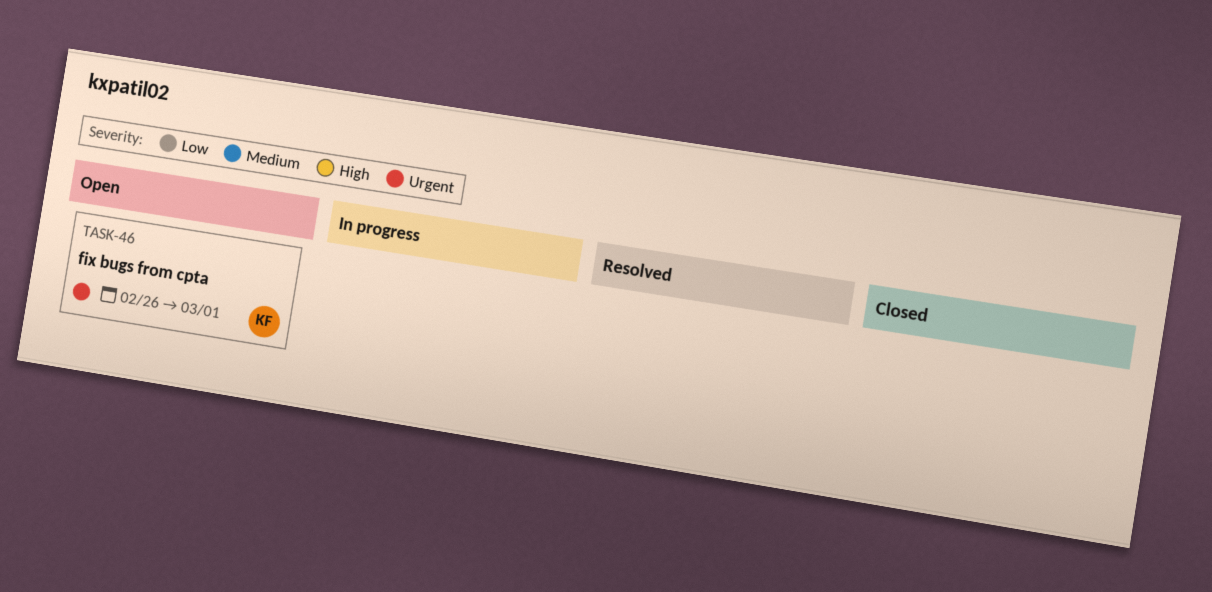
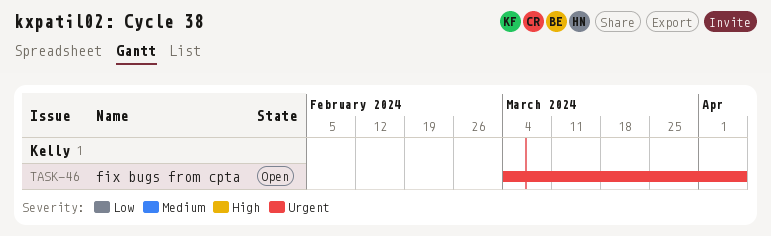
TASK-46, start: Feb 26 -> Mar 4
TASK-46, due: Mar 1 -> Apr 5

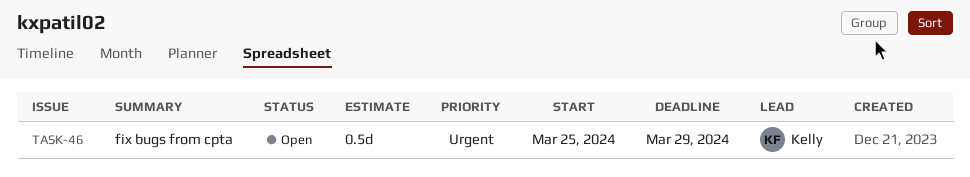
TASK-46, start: Mar 4 -> Mar 25
TASK-46, due: Apr 5 -> Mar 29

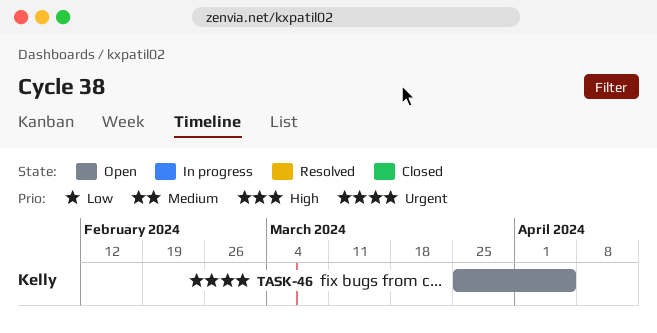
TASK-46, due: Mar 29 -> Apr 5

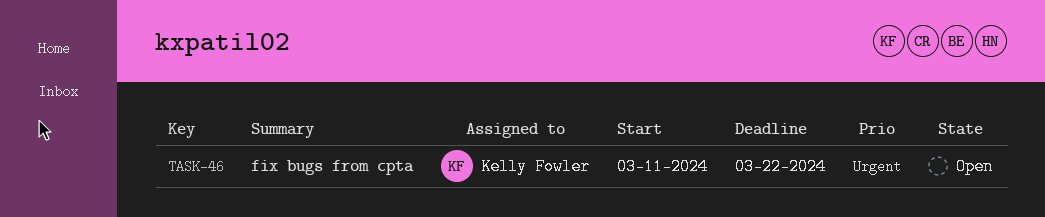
TASK-46, start: Mar 25 -> Mar 11
TASK-46, due: Apr 5 -> Mar 22

